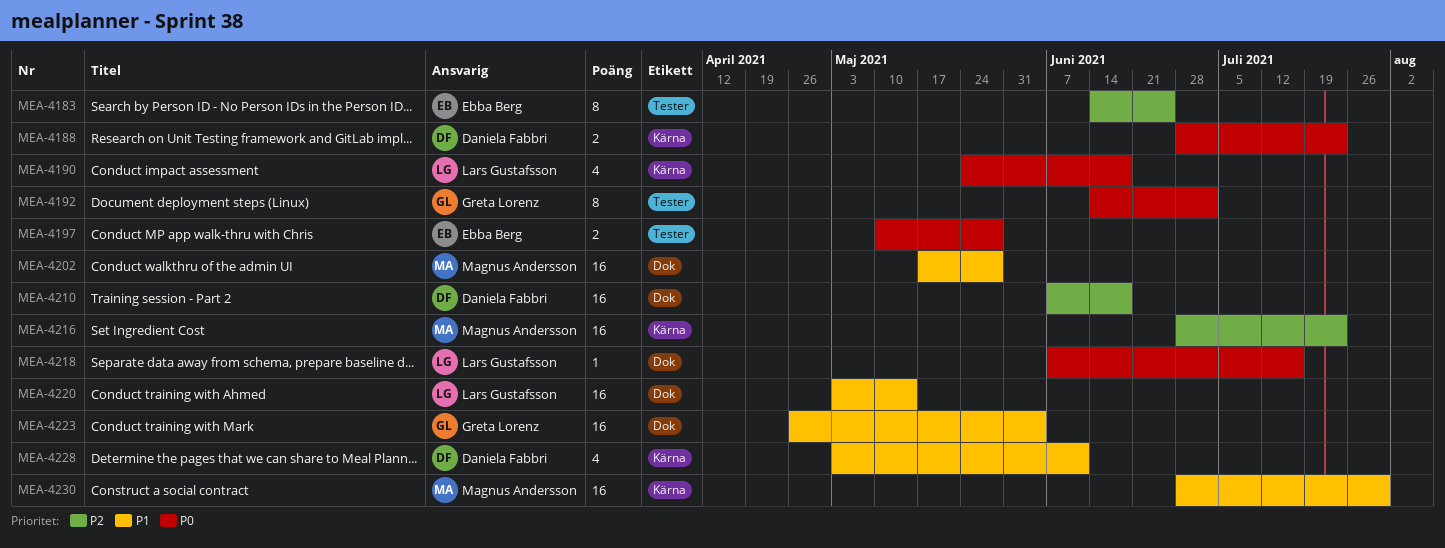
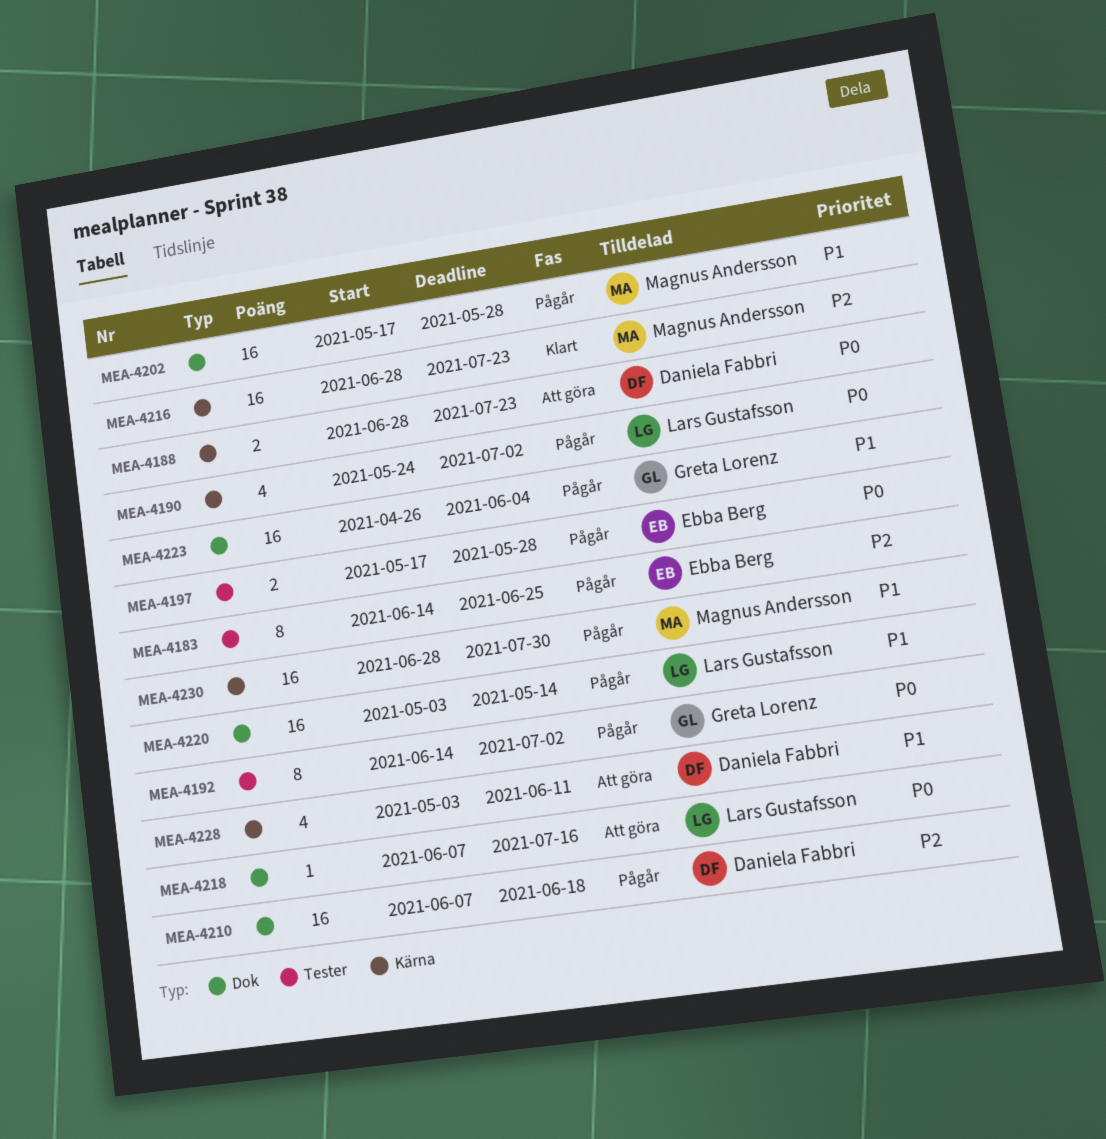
MEA-4190, due: Jun 18 -> Jul 2
MEA-4197, start: May 10 -> May 17

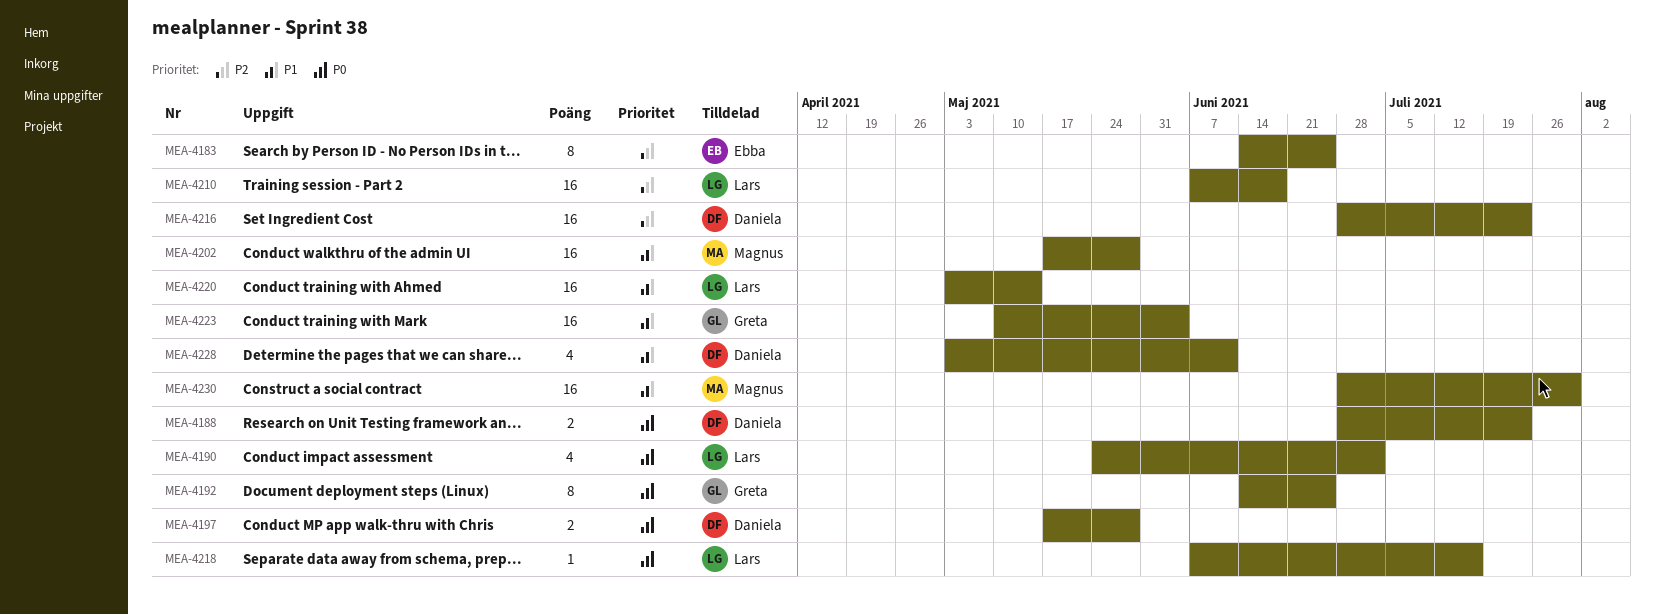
MEA-4192, due: Jul 2 -> Jun 25
MEA-4197, owner: Ebba Berg -> Daniela Fabbri
MEA-4210, owner: Daniela Fabbri -> Lars Gustafsson
MEA-4216, owner: Magnus Andersson -> Daniela Fabbri
MEA-4223, start: Apr 26 -> May 10

